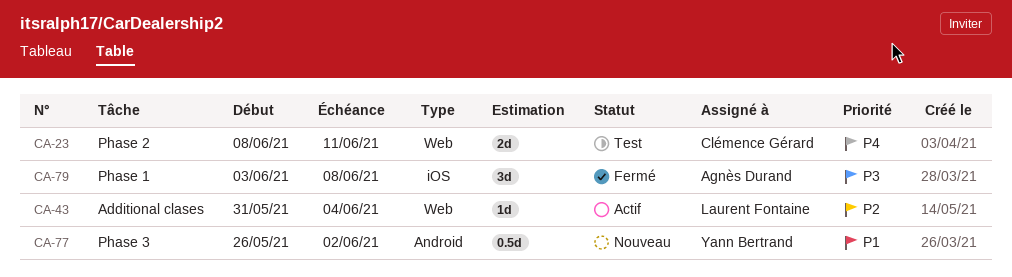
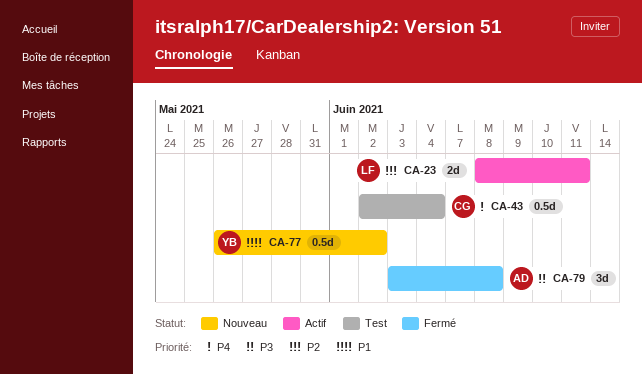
CA-23, status: Test -> Actif
CA-23, owner: Clémence Gérard -> Laurent Fontaine
CA-23, priority: P4 -> P2
CA-43, status: Actif -> Test
CA-43, owner: Laurent Fontaine -> Clémence Gérard
CA-43, priority: P2 -> P4
CA-43, estimate: 1d -> 0.5d
CA-43, start: May 31 -> Jun 2

